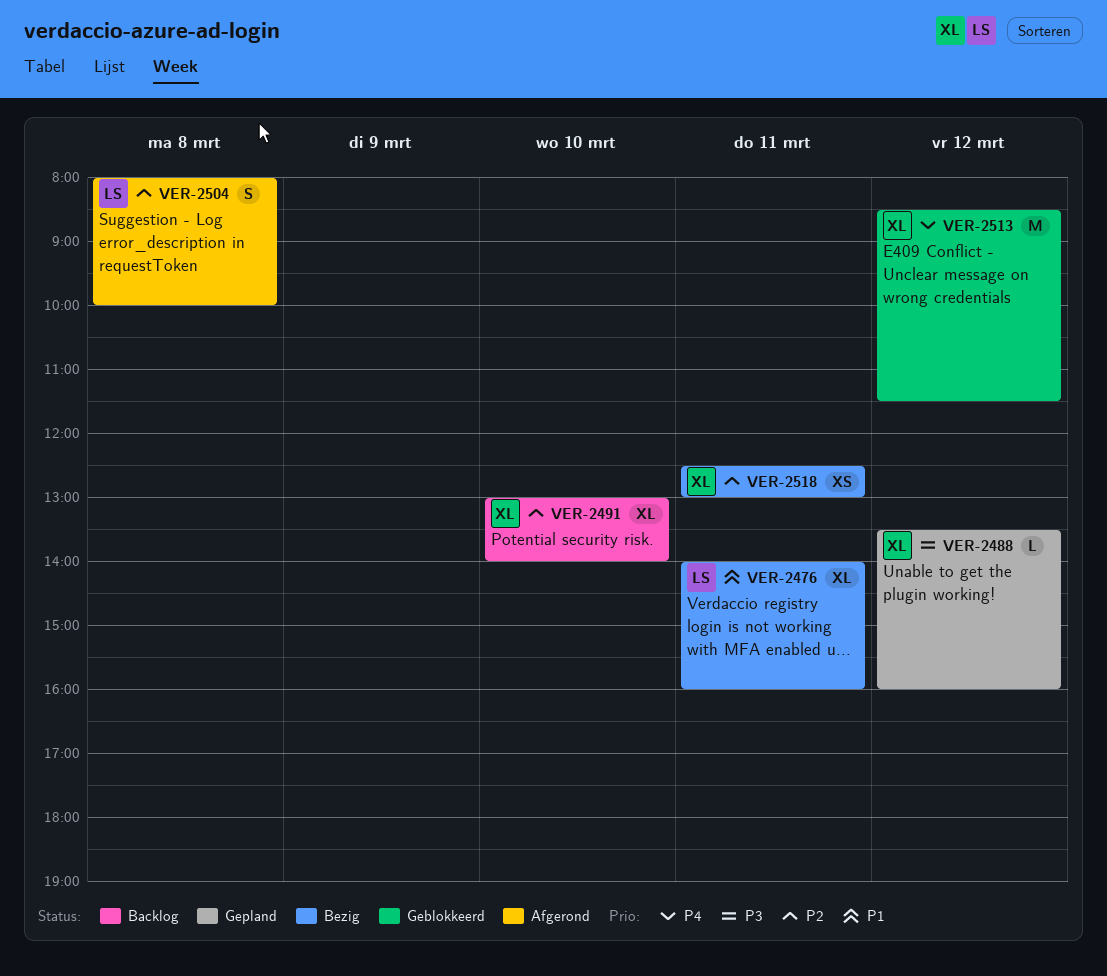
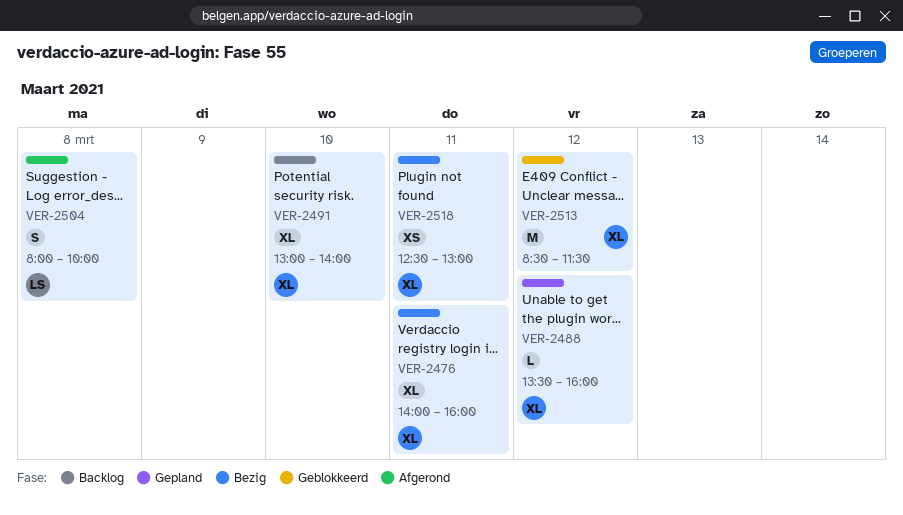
VER-2476, owner: LS -> XL

